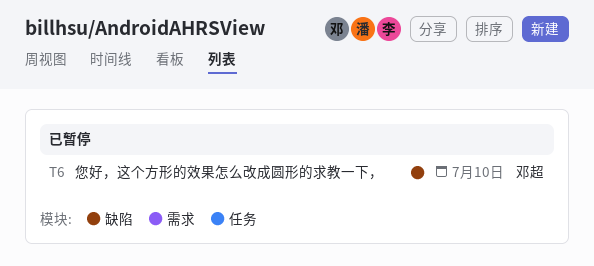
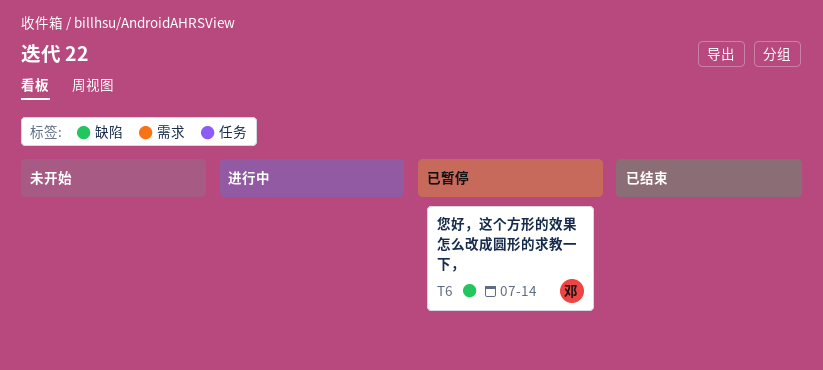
T6, due: Jul 10 -> Jul 14

